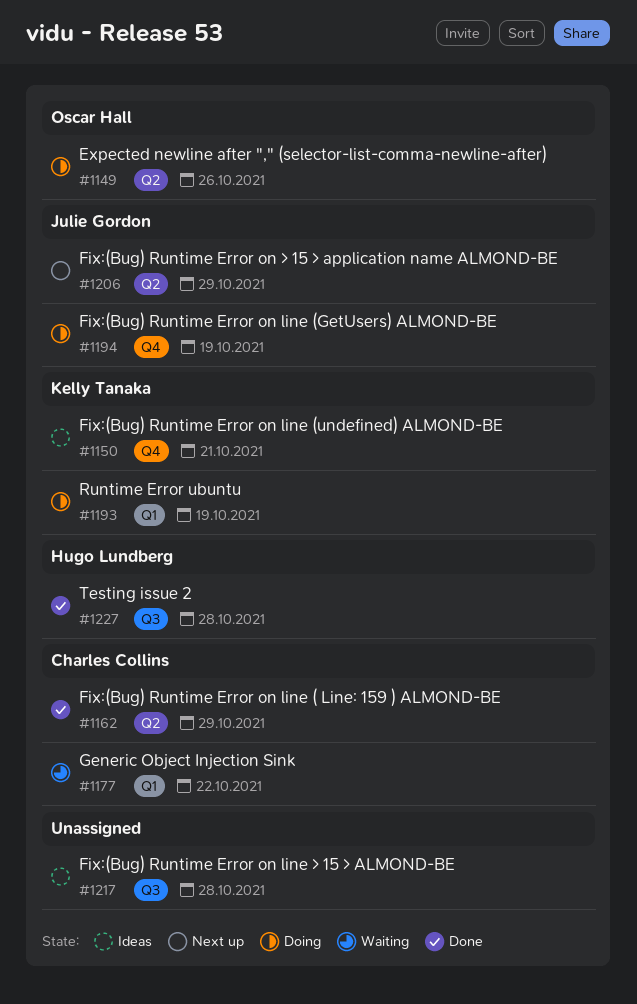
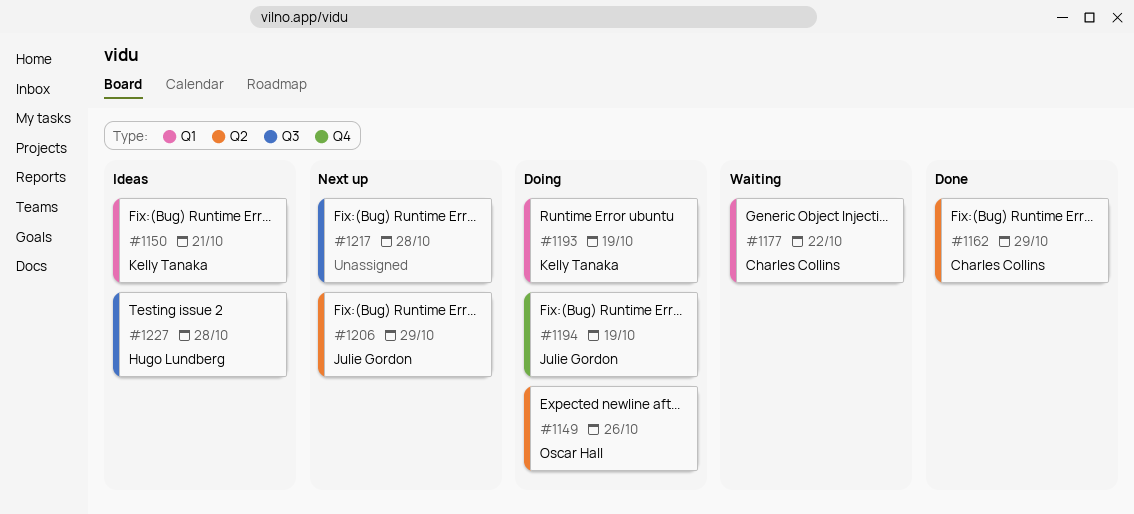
#1150, label: Q4 -> Q1
#1217, status: Ideas -> Next up
#1227, status: Done -> Ideas

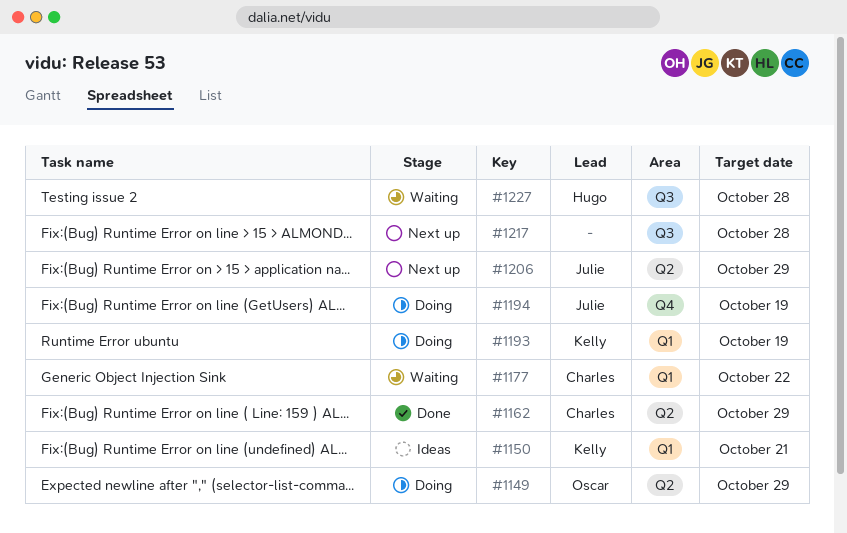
#1149, due: Oct 26 -> Oct 29
#1227, status: Ideas -> Waiting

